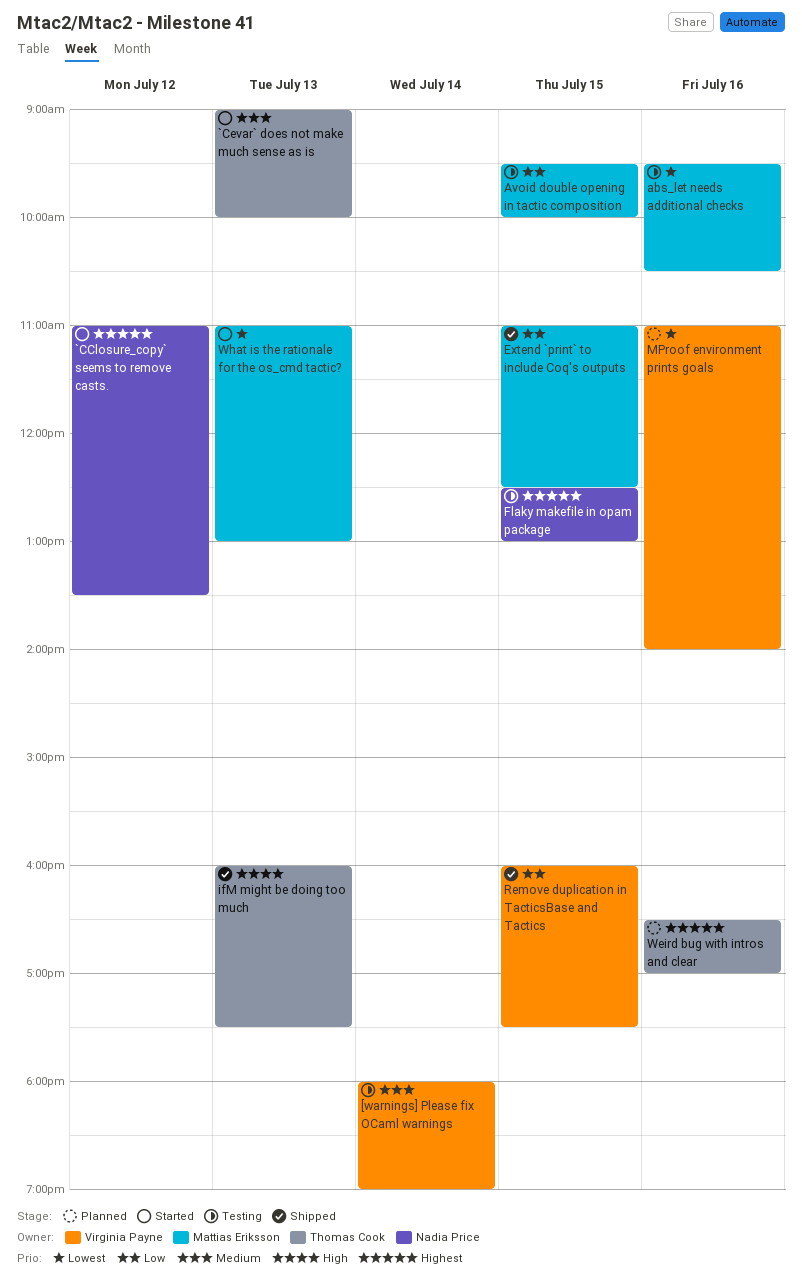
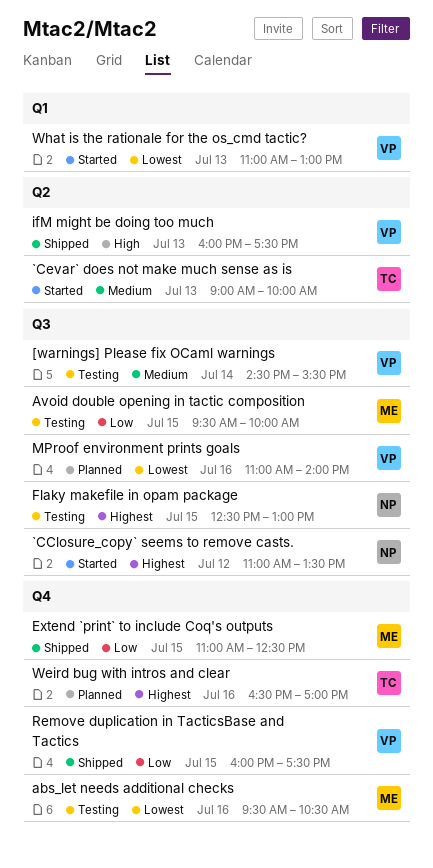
[warnings] Please fix OCaml warnings, begins: 18:00 -> 14:30
[warnings] Please fix OCaml warnings, ends: 19:00 -> 15:30
ifM might be doing too much, owner: Thomas Cook -> Virginia Payne
What is the rationale for the os_cmd tactic?, owner: Mattias Eriksson -> Virginia Payne

